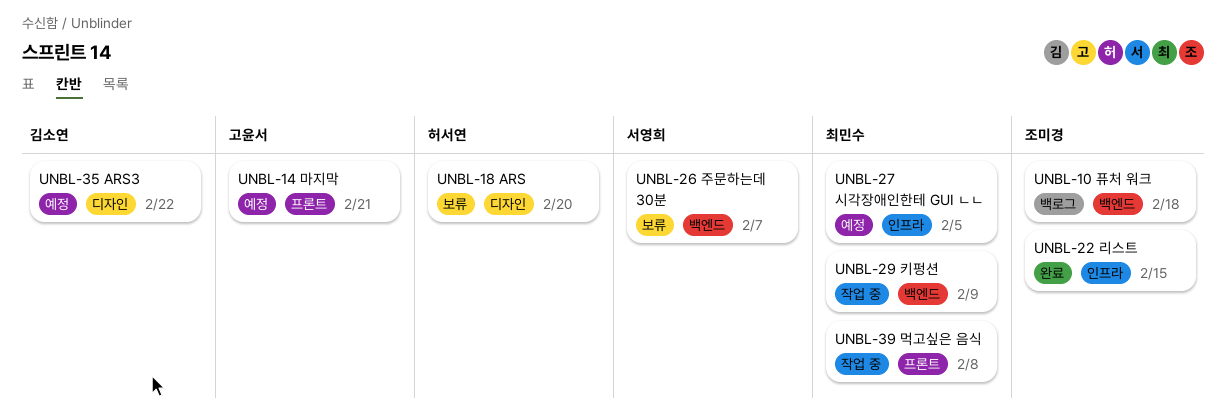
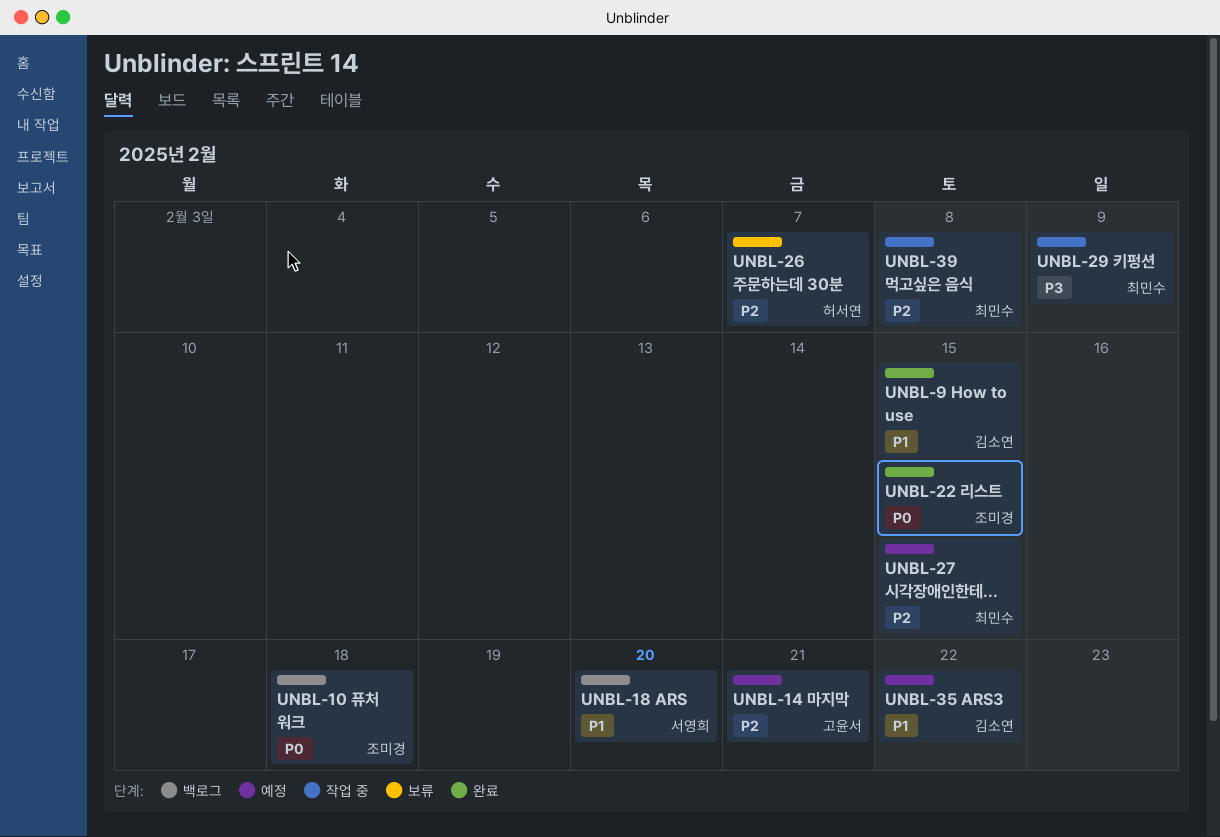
UNBL-9: none -> present
UNBL-18, status: 보류 -> 백로그
UNBL-18, owner: 허서연 -> 서영희
UNBL-26, owner: 서영희 -> 허서연
UNBL-27, due: Feb 5 -> Feb 15

